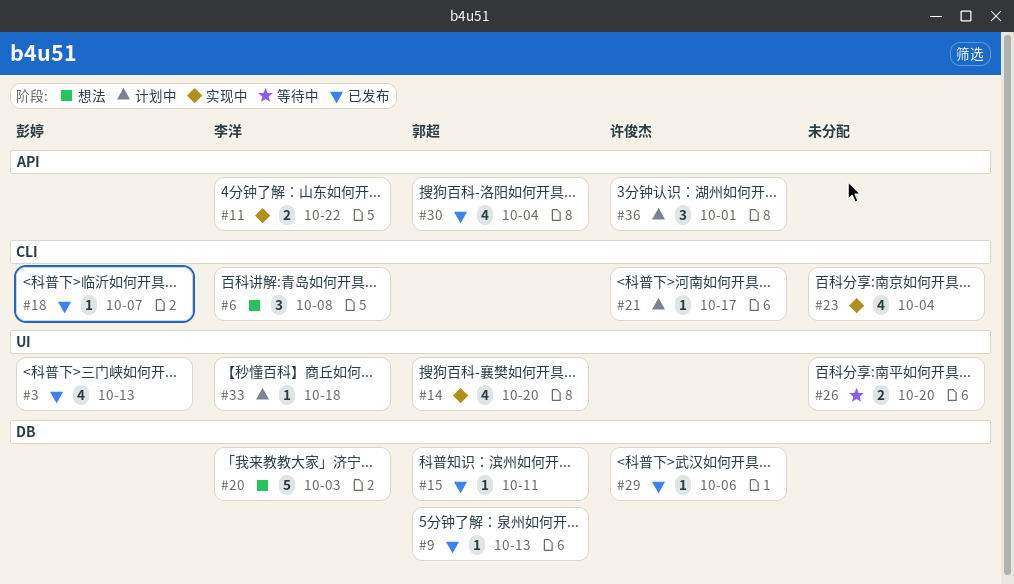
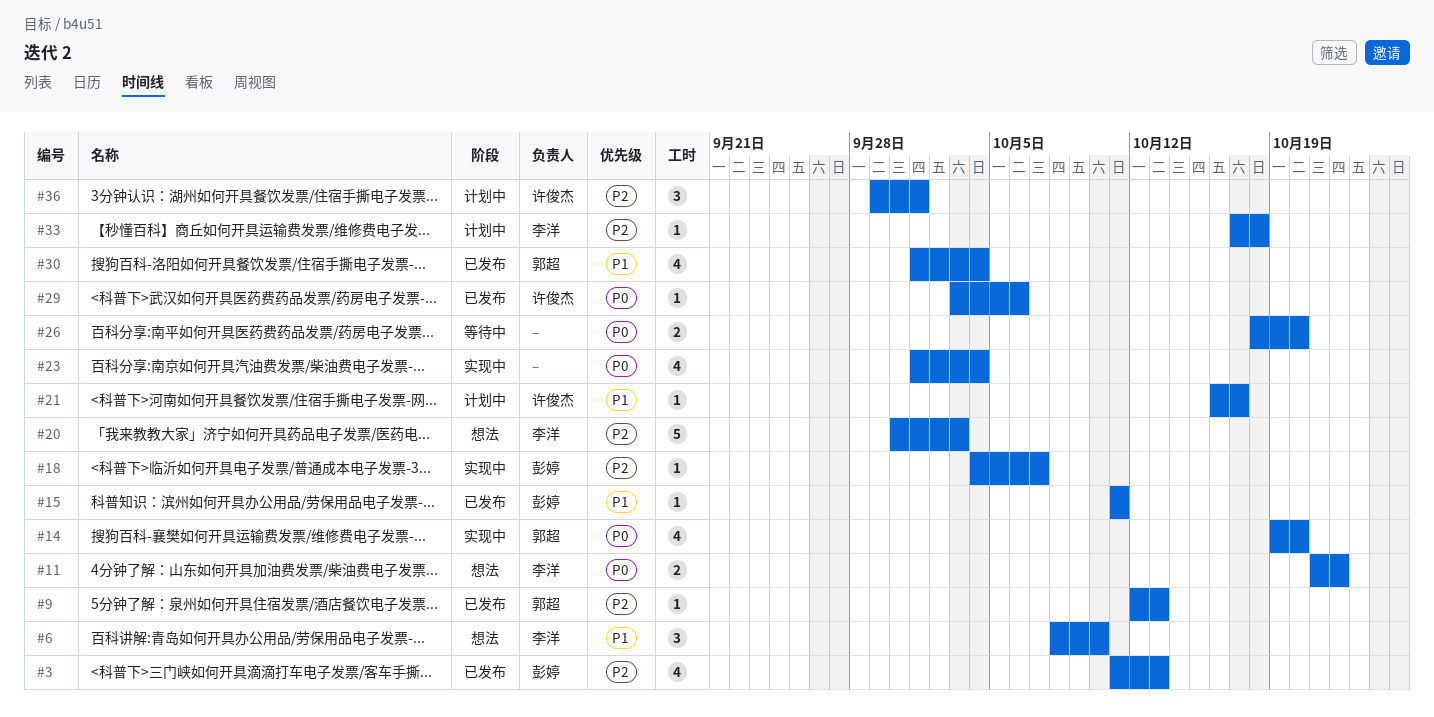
#6, due: Oct 8 -> Oct 10
#11, status: 实现中 -> 想法
#15, owner: 郭超 -> 彭婷
#18, status: 已发布 -> 实现中

